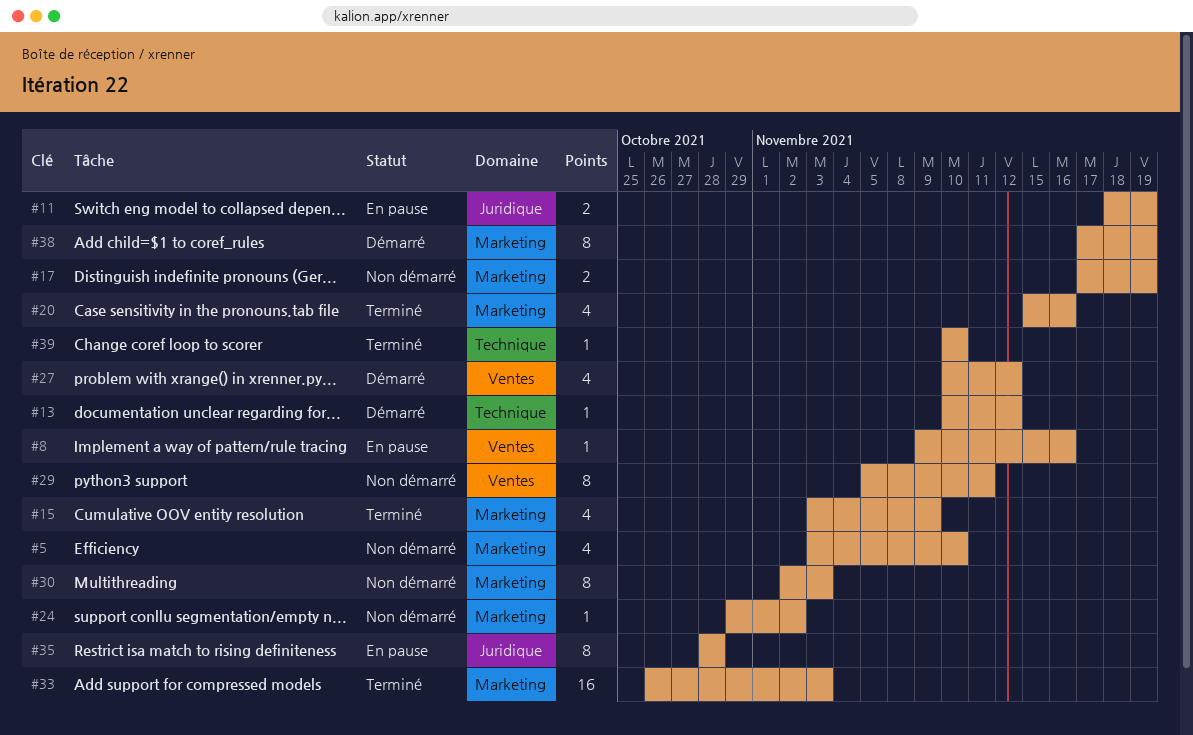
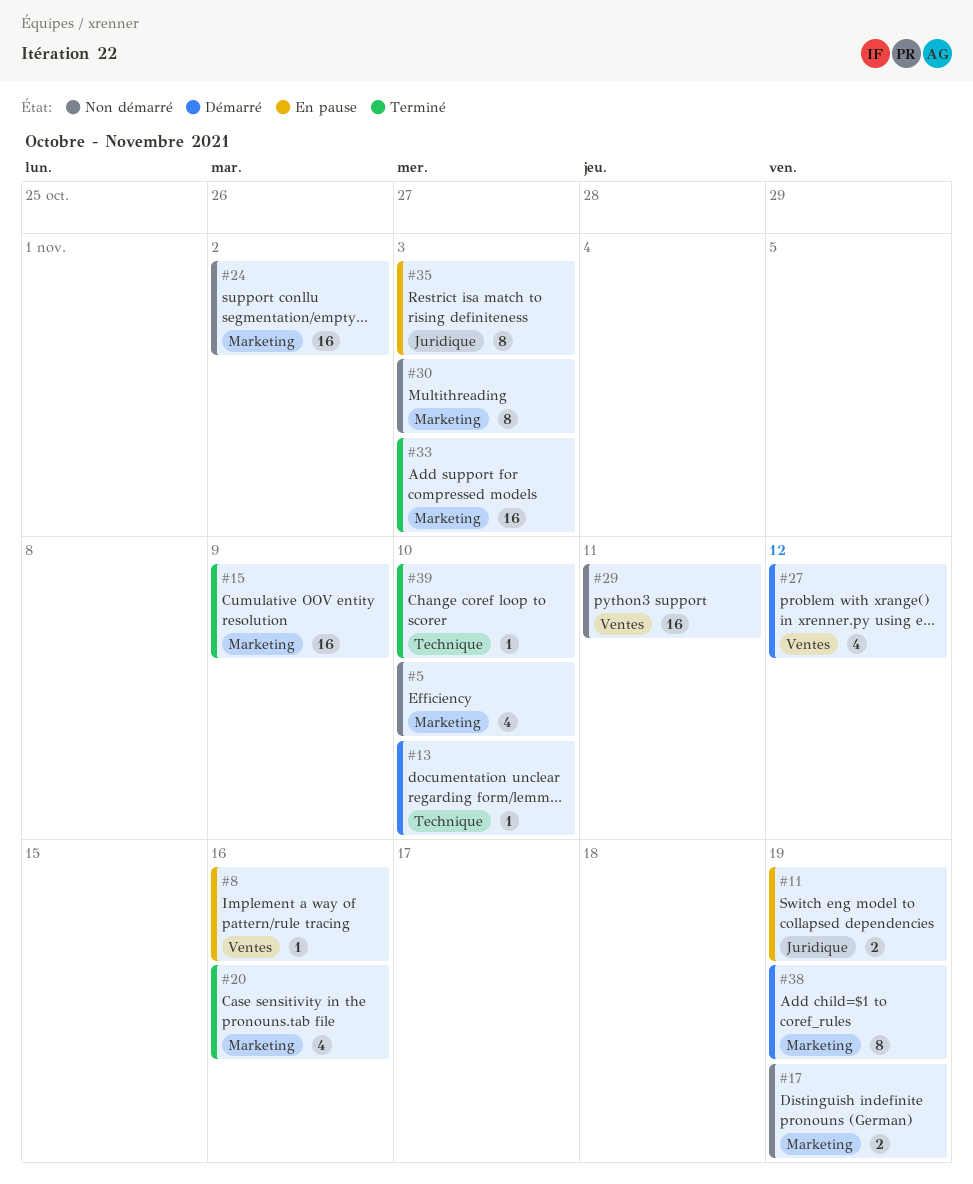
#13, due: Nov 12 -> Nov 10
#15, estimate: 4 -> 16
#24, estimate: 1 -> 16
#29, estimate: 8 -> 16
#35, due: Oct 28 -> Nov 3

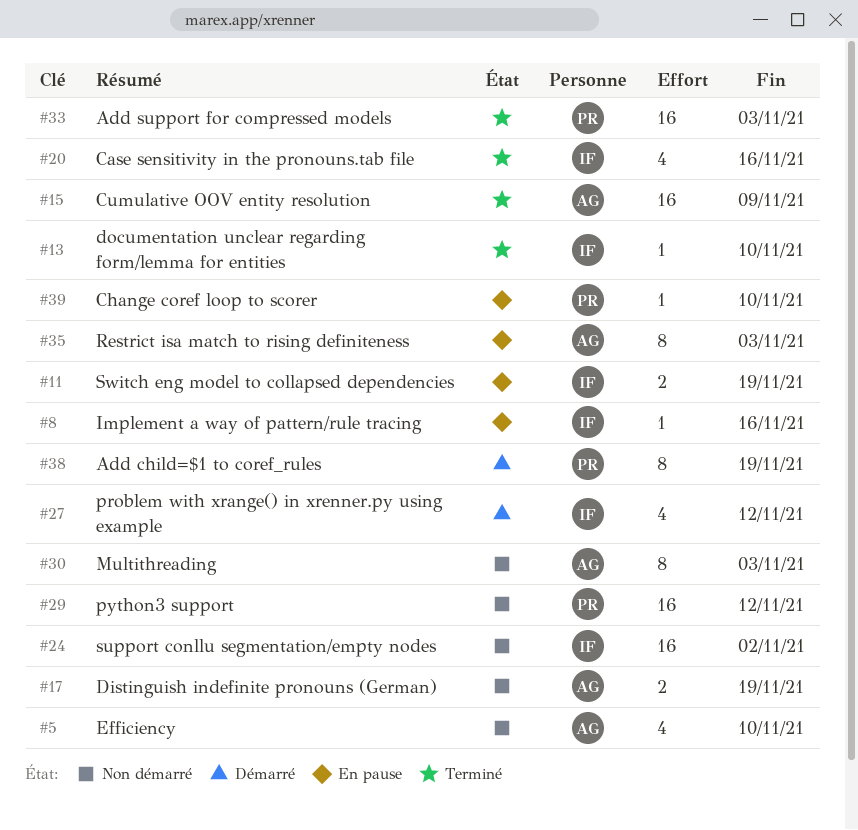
#13, status: Démarré -> Terminé
#29, due: Nov 11 -> Nov 12
#39, status: Terminé -> En pause

